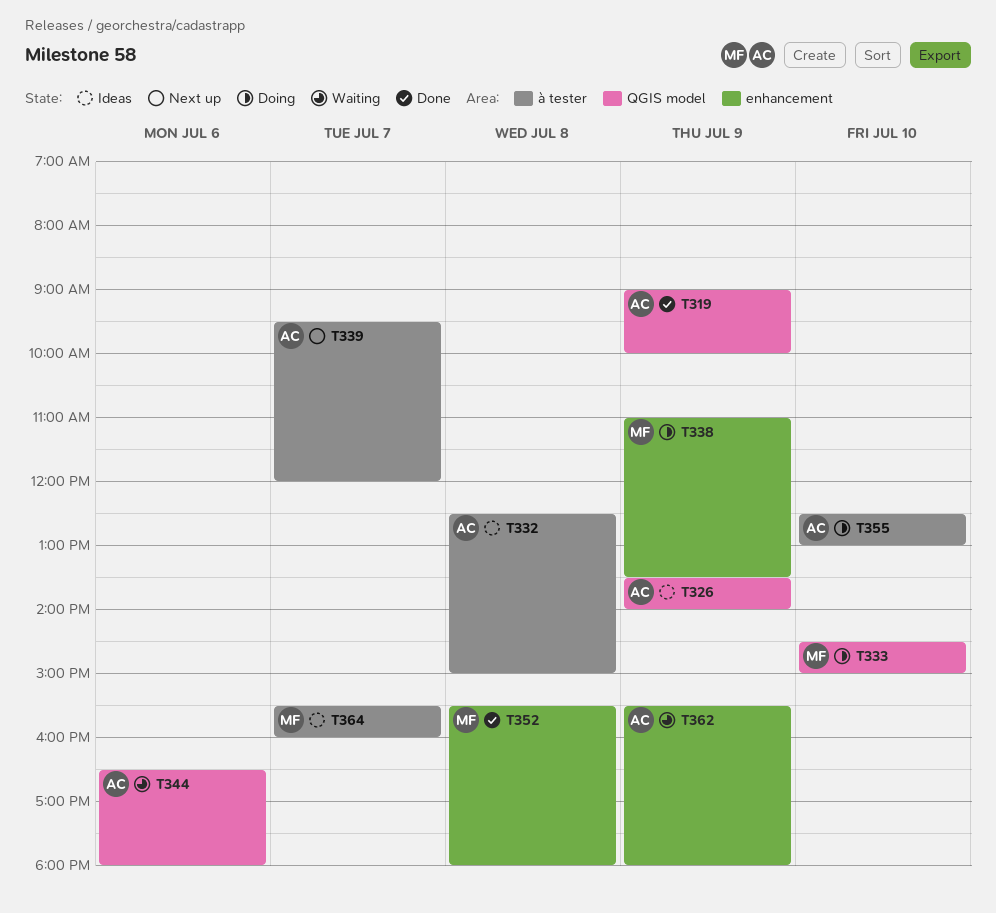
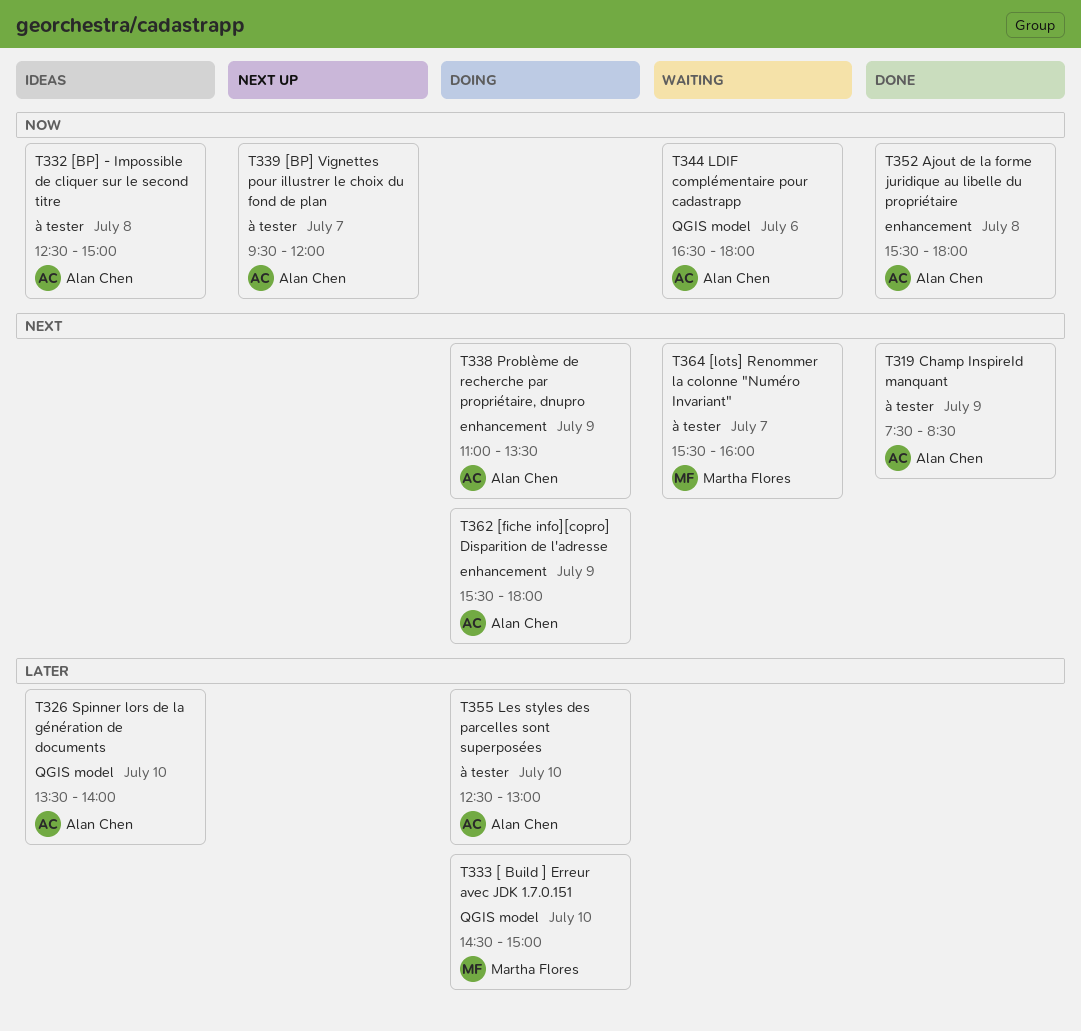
T319, label: QGIS model -> à tester
T319, begins: 09:00 -> 07:30
T319, ends: 10:00 -> 08:30
T326, day: Jul 9 -> Jul 10
T338, owner: Martha Flores -> Alan Chen
T352, owner: Martha Flores -> Alan Chen
T362, status: Waiting -> Doing
T364, status: Ideas -> Waiting

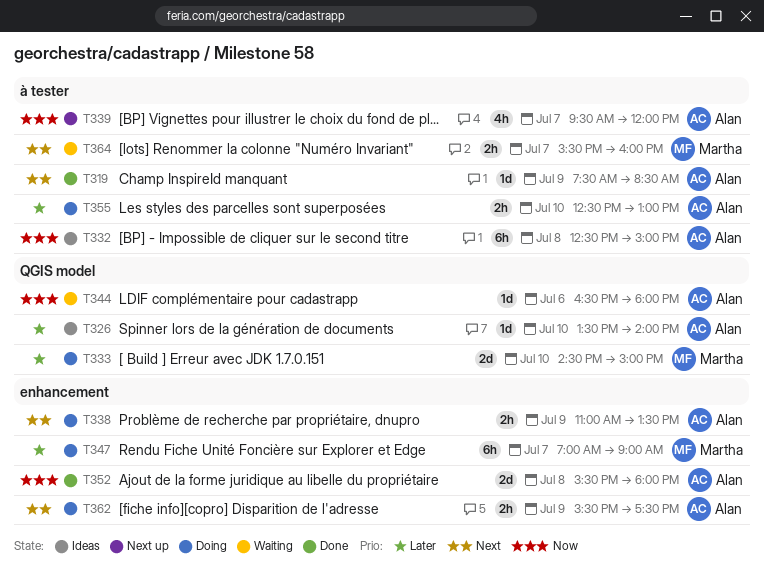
T347: none -> present
T362, ends: 18:00 -> 17:30

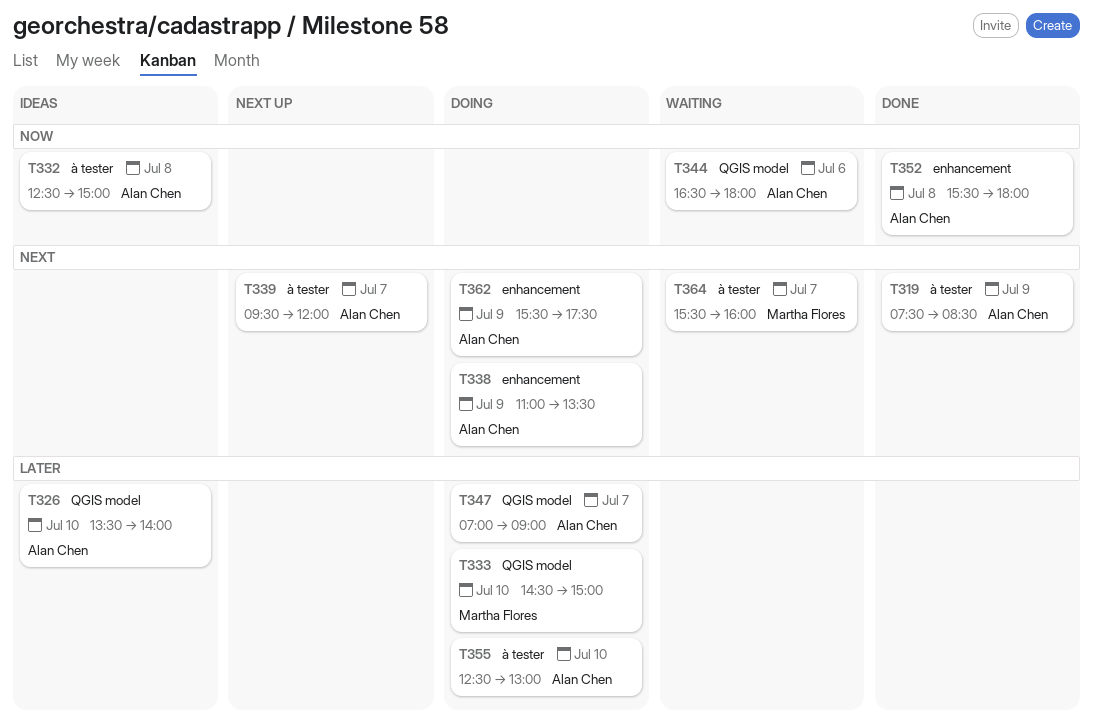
T339, priority: Now -> Next
T347, owner: Martha Flores -> Alan Chen
T347, label: enhancement -> QGIS model

